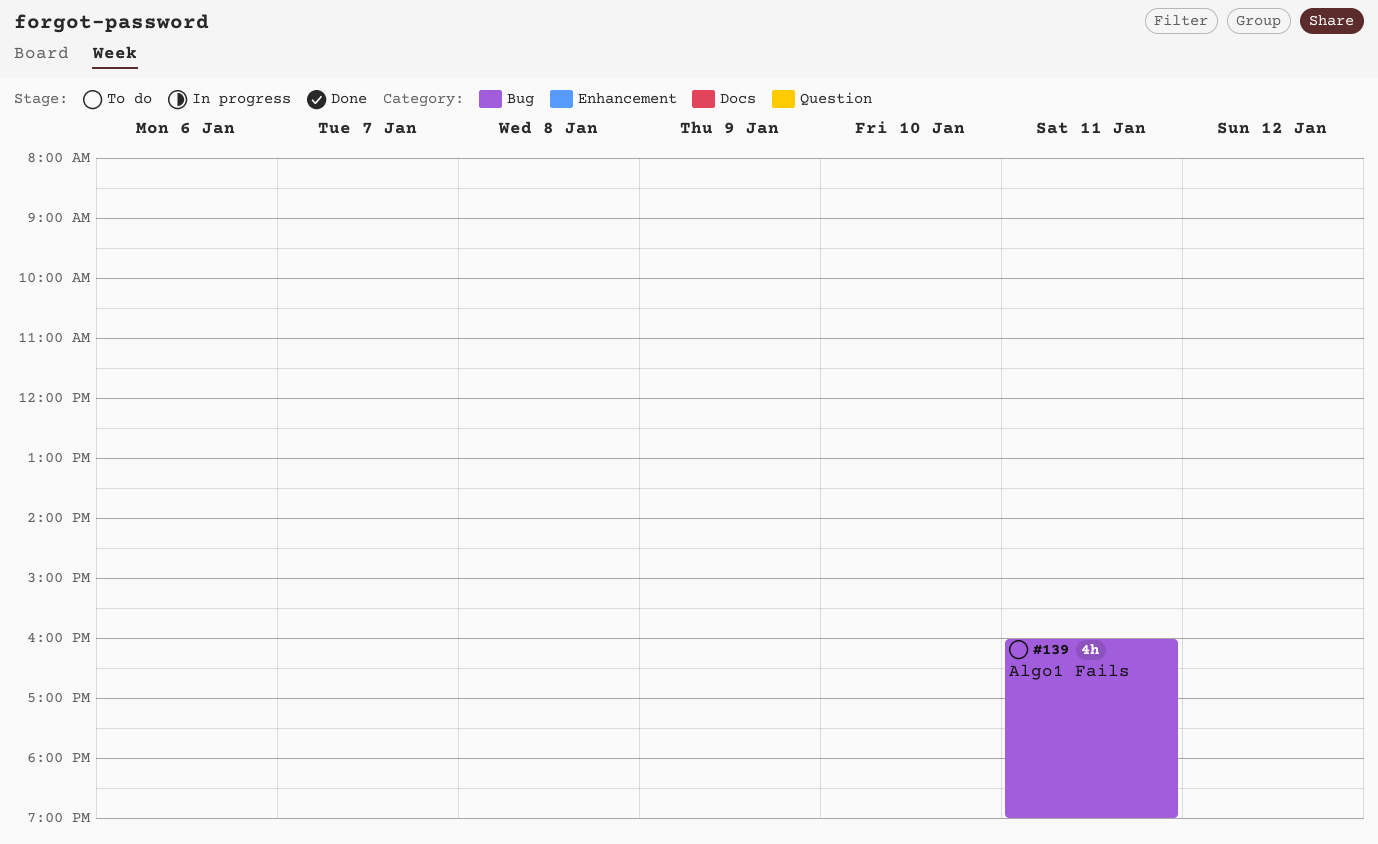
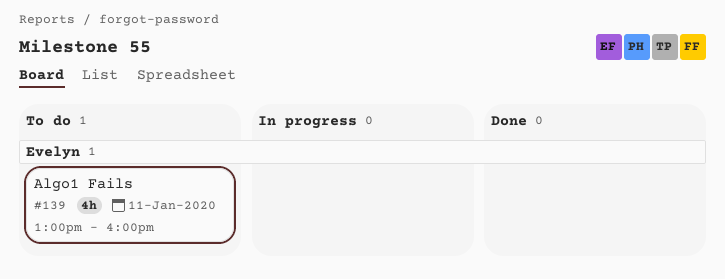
#139, begins: 16:00 -> 13:00
#139, ends: 19:00 -> 16:00

